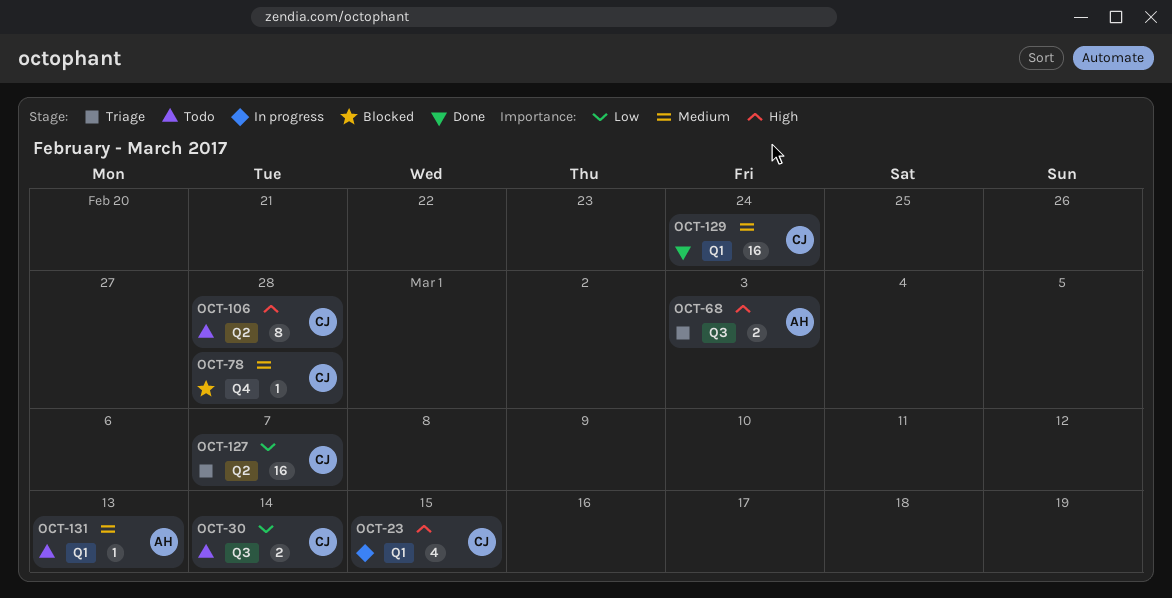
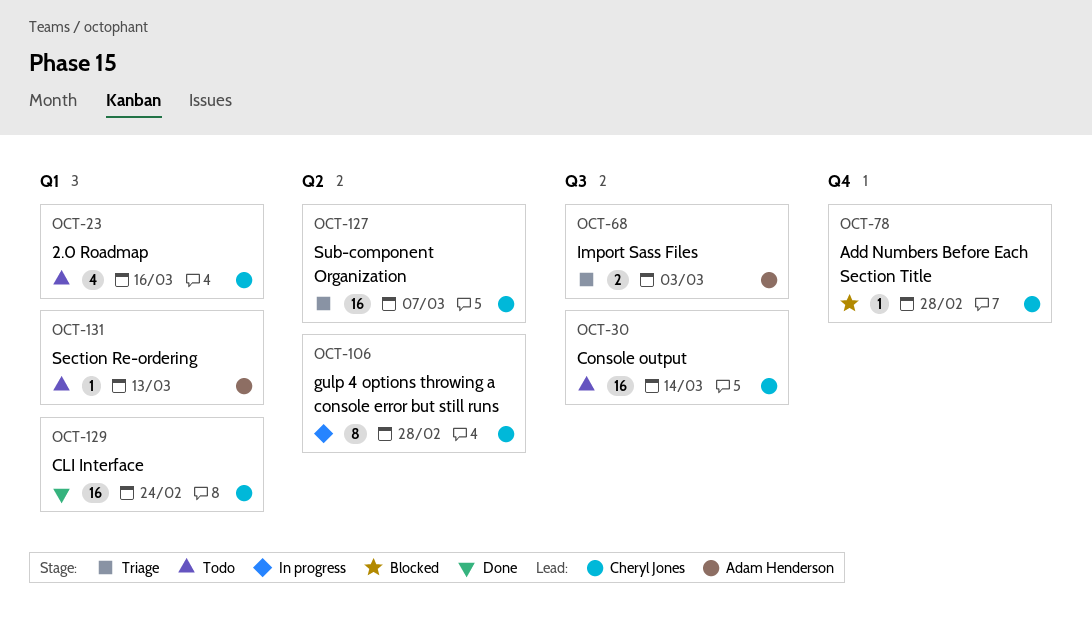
OCT-23, status: In progress -> Todo
OCT-23, due: Mar 15 -> Mar 16
OCT-30, estimate: 2 -> 16
OCT-106, status: Todo -> In progress

